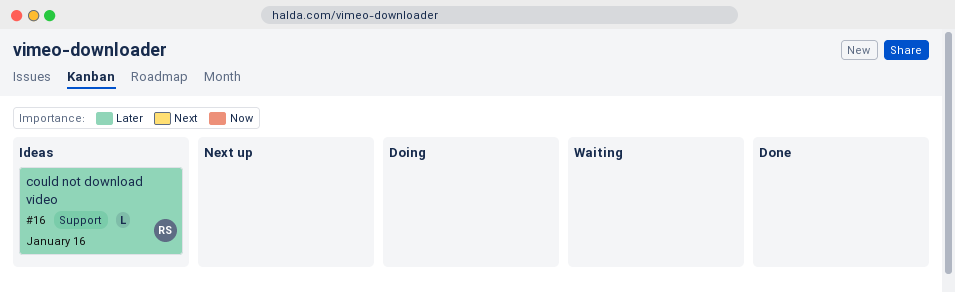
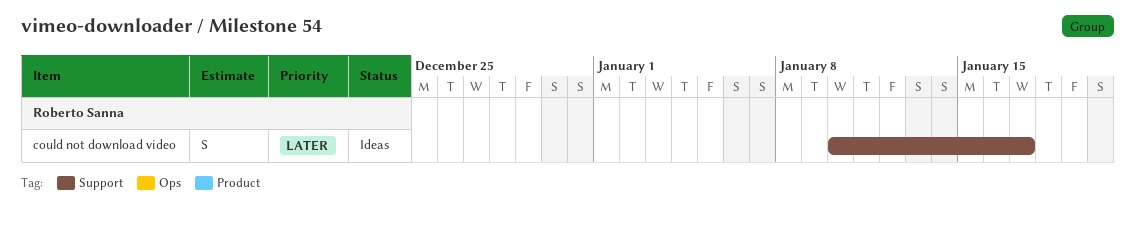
could not download video, estimate: L -> S
could not download video, due: Jan 16 -> Jan 17

